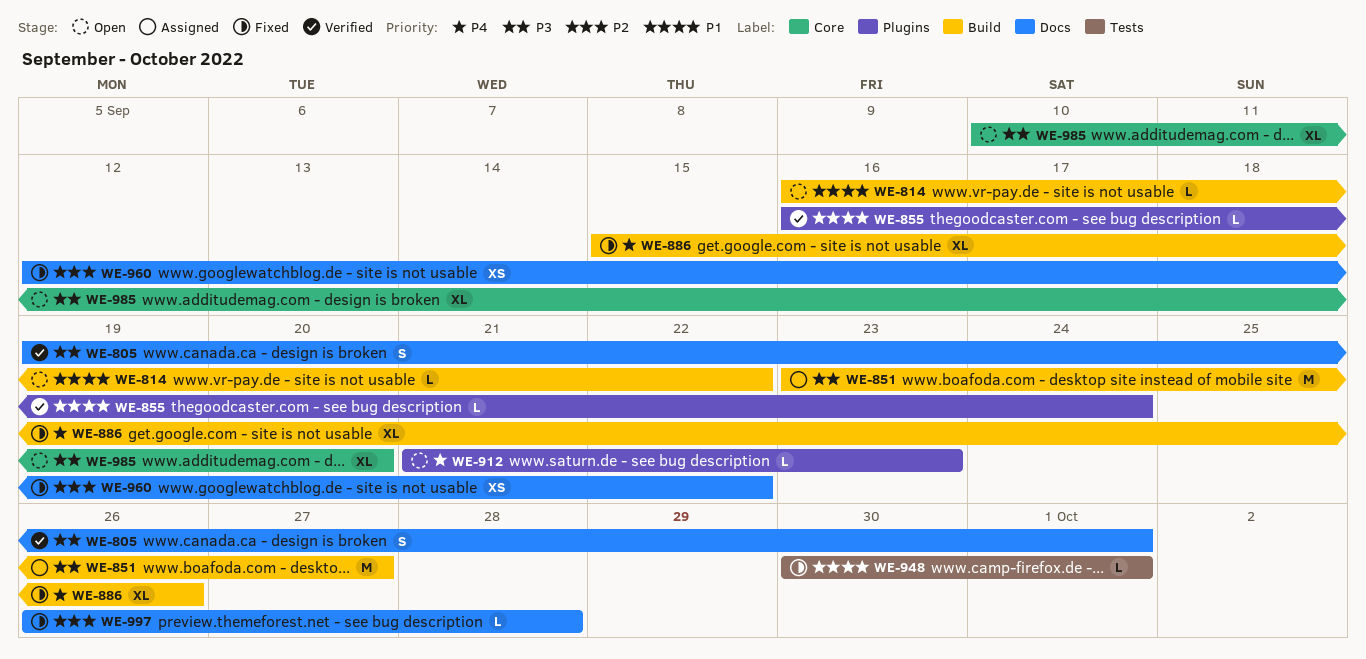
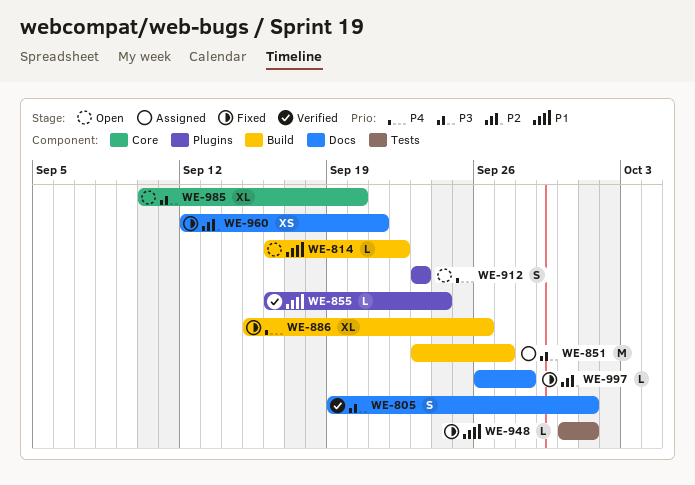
WE-912, estimate: L -> S
WE-912, start: Sep 21 -> Sep 23
WE-960, due: Sep 22 -> Sep 21

